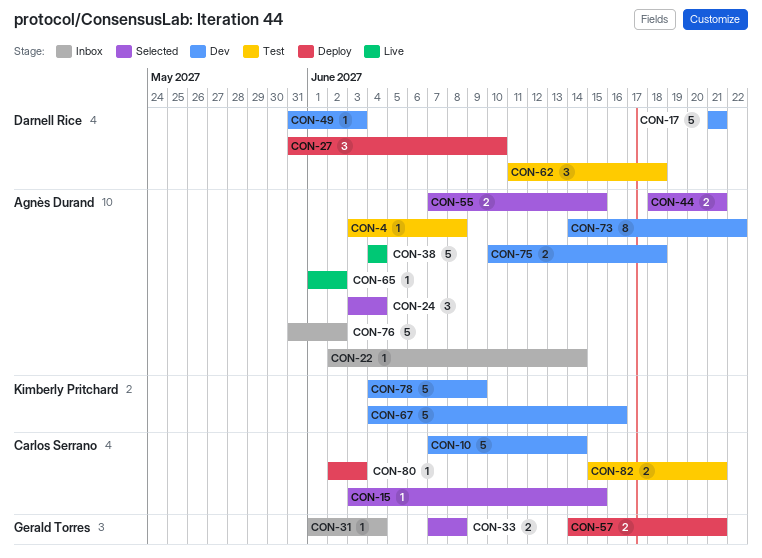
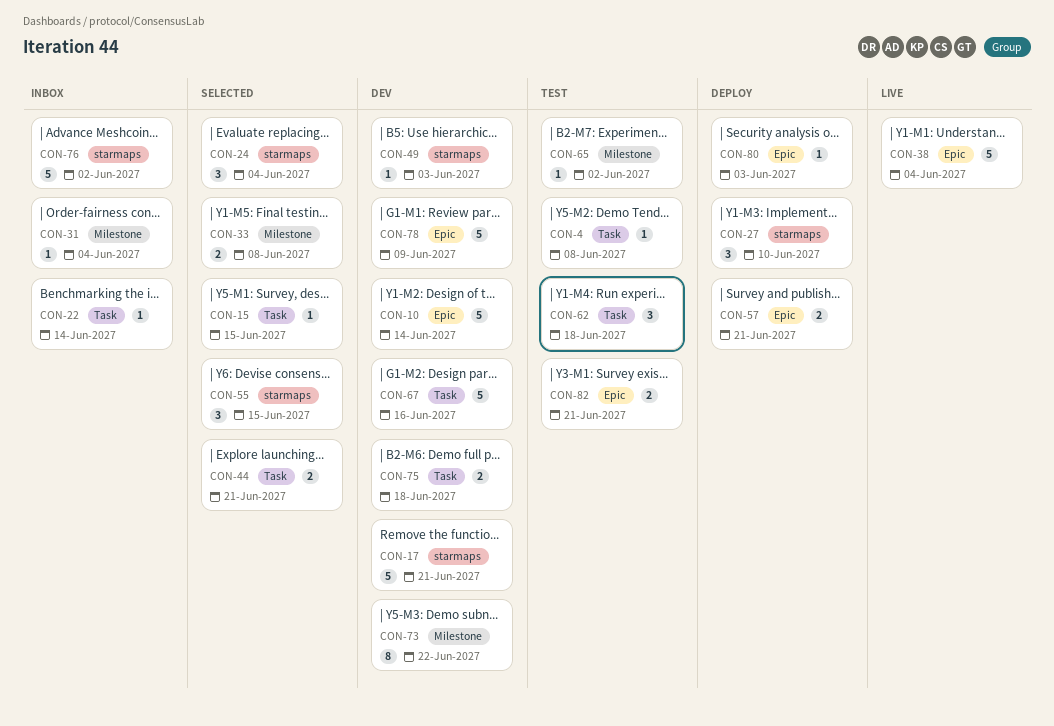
CON-55, estimate: 2 -> 3
CON-65, status: Live -> Test

